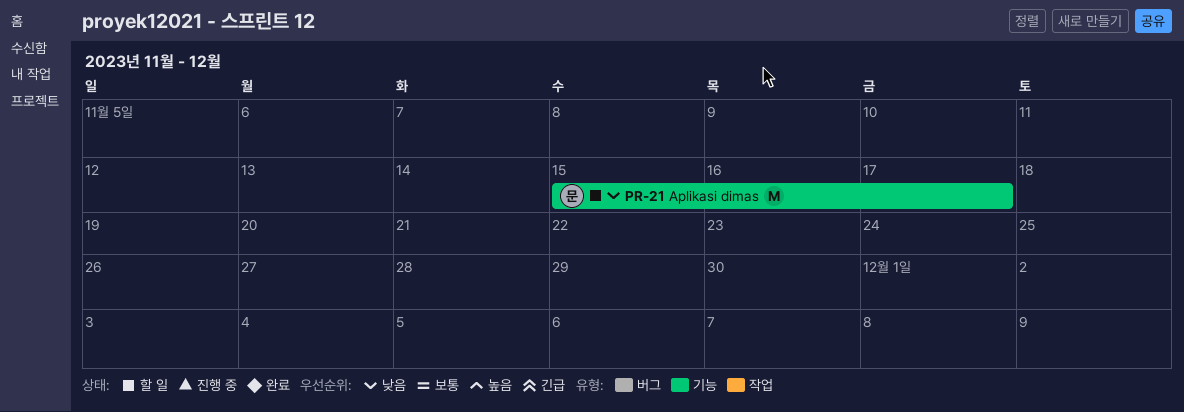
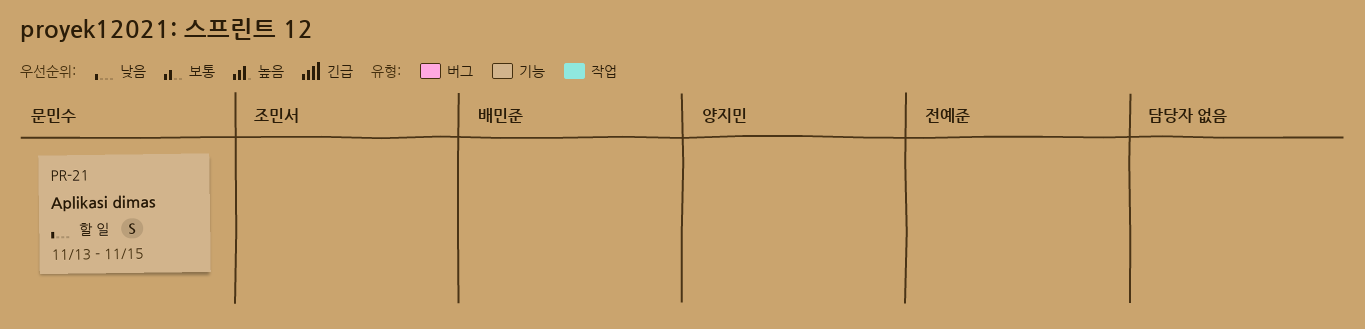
PR-21, estimate: M -> S
PR-21, start: Nov 15 -> Nov 13
PR-21, due: Nov 17 -> Nov 15

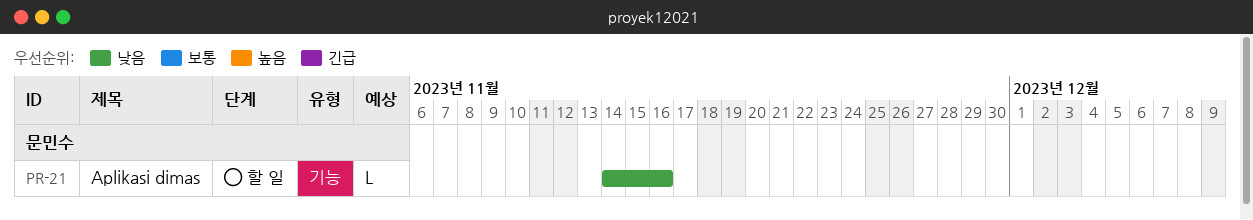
PR-21, estimate: S -> L
PR-21, start: Nov 13 -> Nov 14
PR-21, due: Nov 15 -> Nov 16

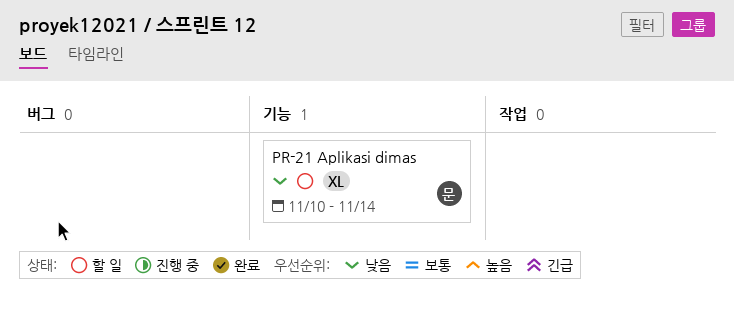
PR-21, estimate: L -> XL
PR-21, start: Nov 14 -> Nov 10
PR-21, due: Nov 16 -> Nov 14

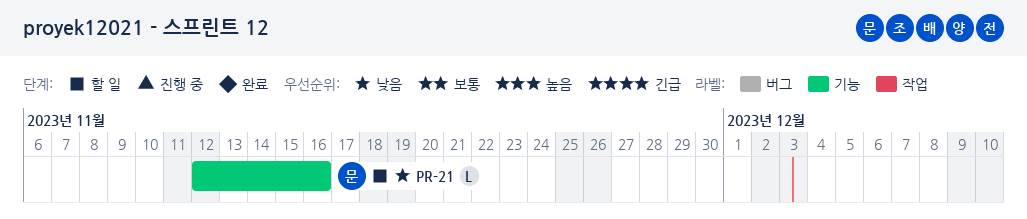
PR-21, estimate: XL -> L
PR-21, start: Nov 10 -> Nov 12
PR-21, due: Nov 14 -> Nov 16

